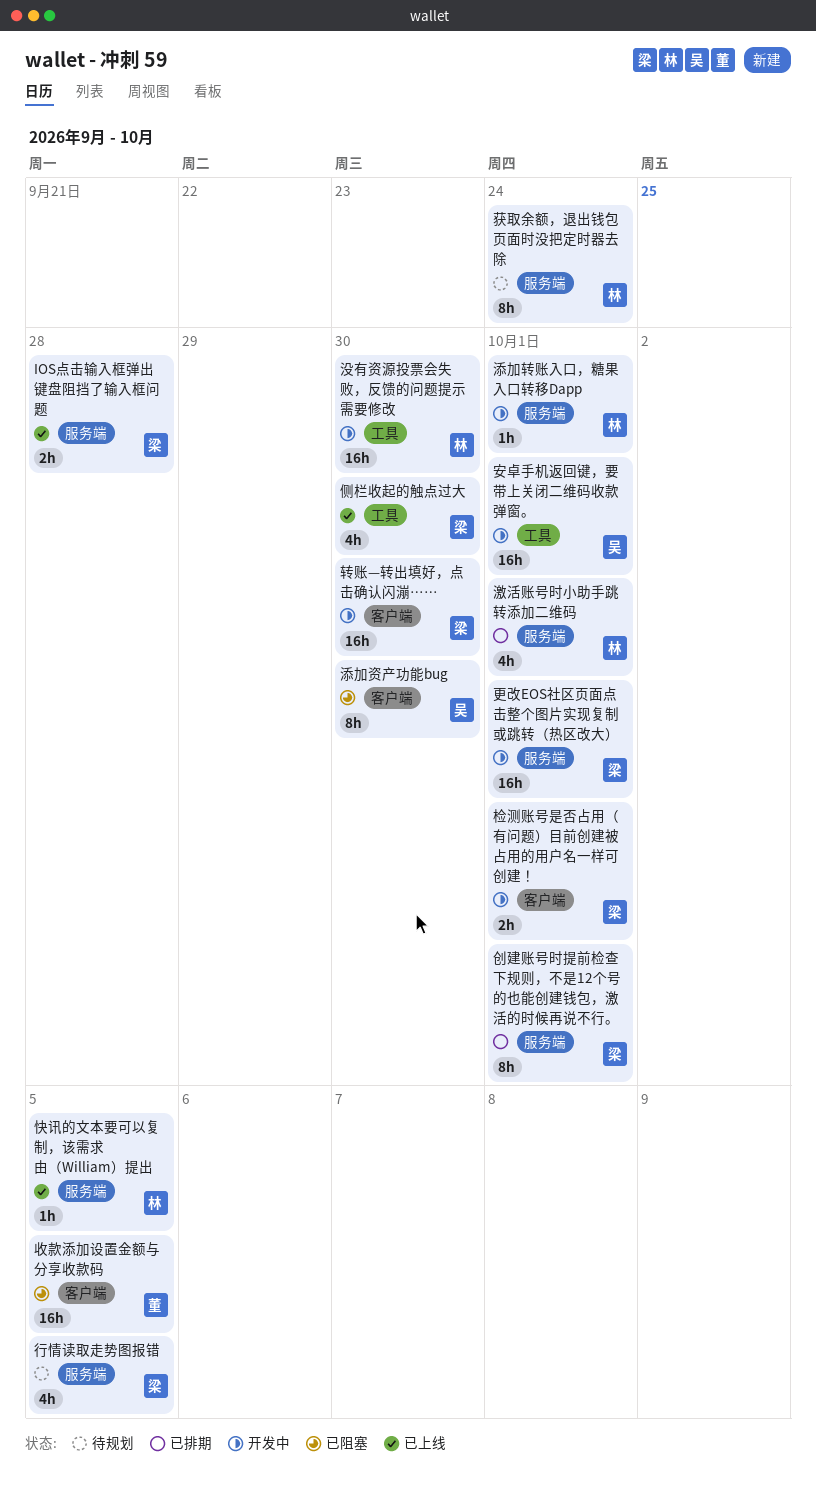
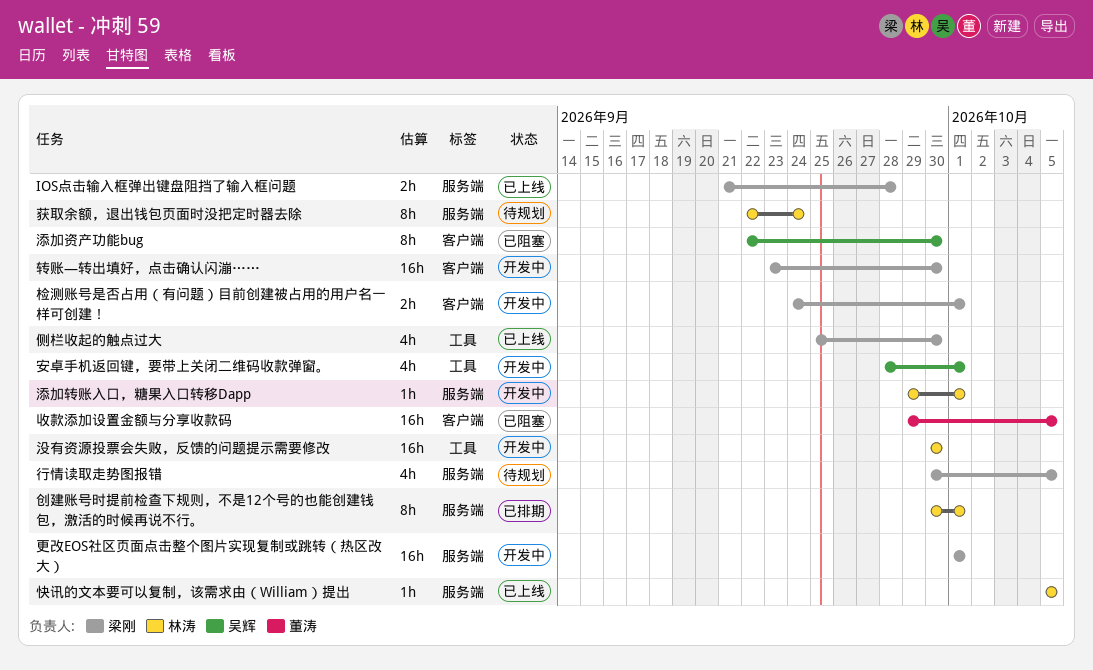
创建账号时提前检查下规则，不是12个号的也能创建钱包，激活的时候再说不行。, owner: 梁刚 -> 林涛
安卓手机返回键，要带上关闭二维码收款弹窗。, estimate: 16h -> 4h
激活账号时小助手跳转添加二维码: present -> none

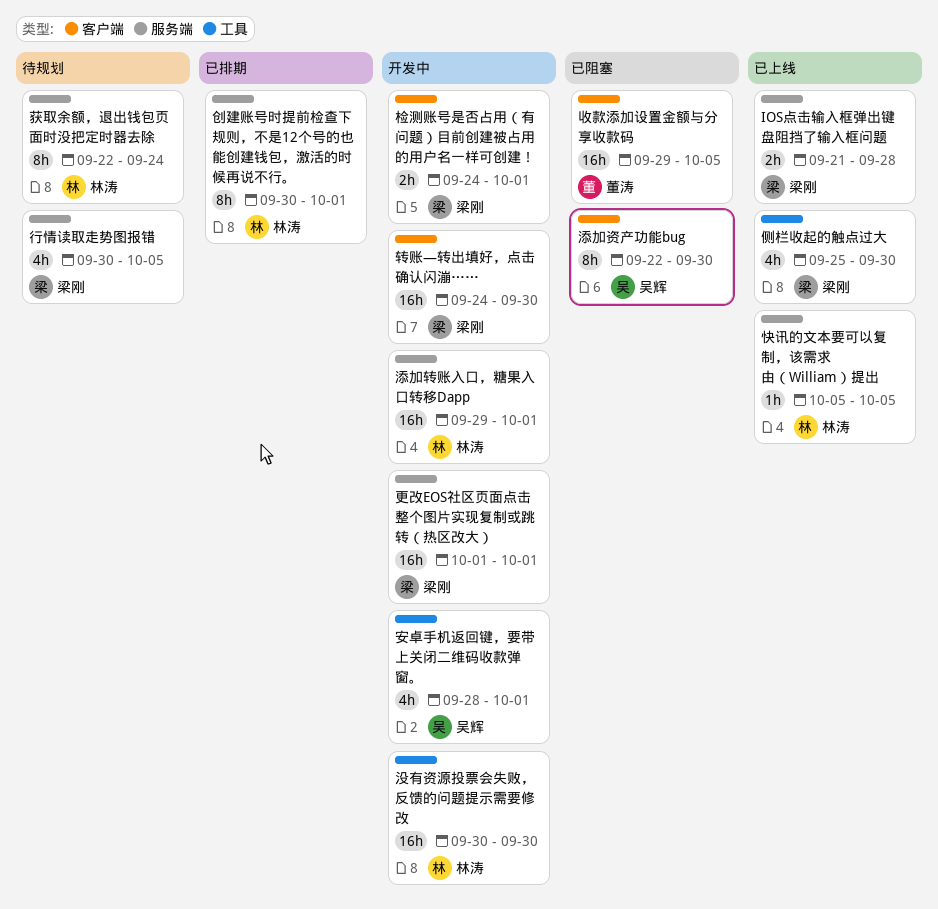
添加转账入口，糖果入口转移Dapp, estimate: 1h -> 16h
转账—转出填好，点击确认闪漰……, start: Sep 23 -> Sep 24

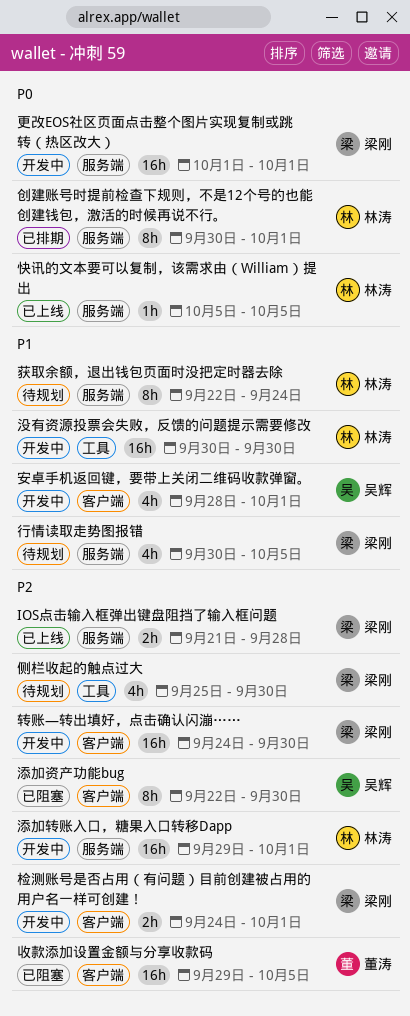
侧栏收起的触点过大, status: 已上线 -> 待规划
安卓手机返回键，要带上关闭二维码收款弹窗。, label: 工具 -> 客户端

